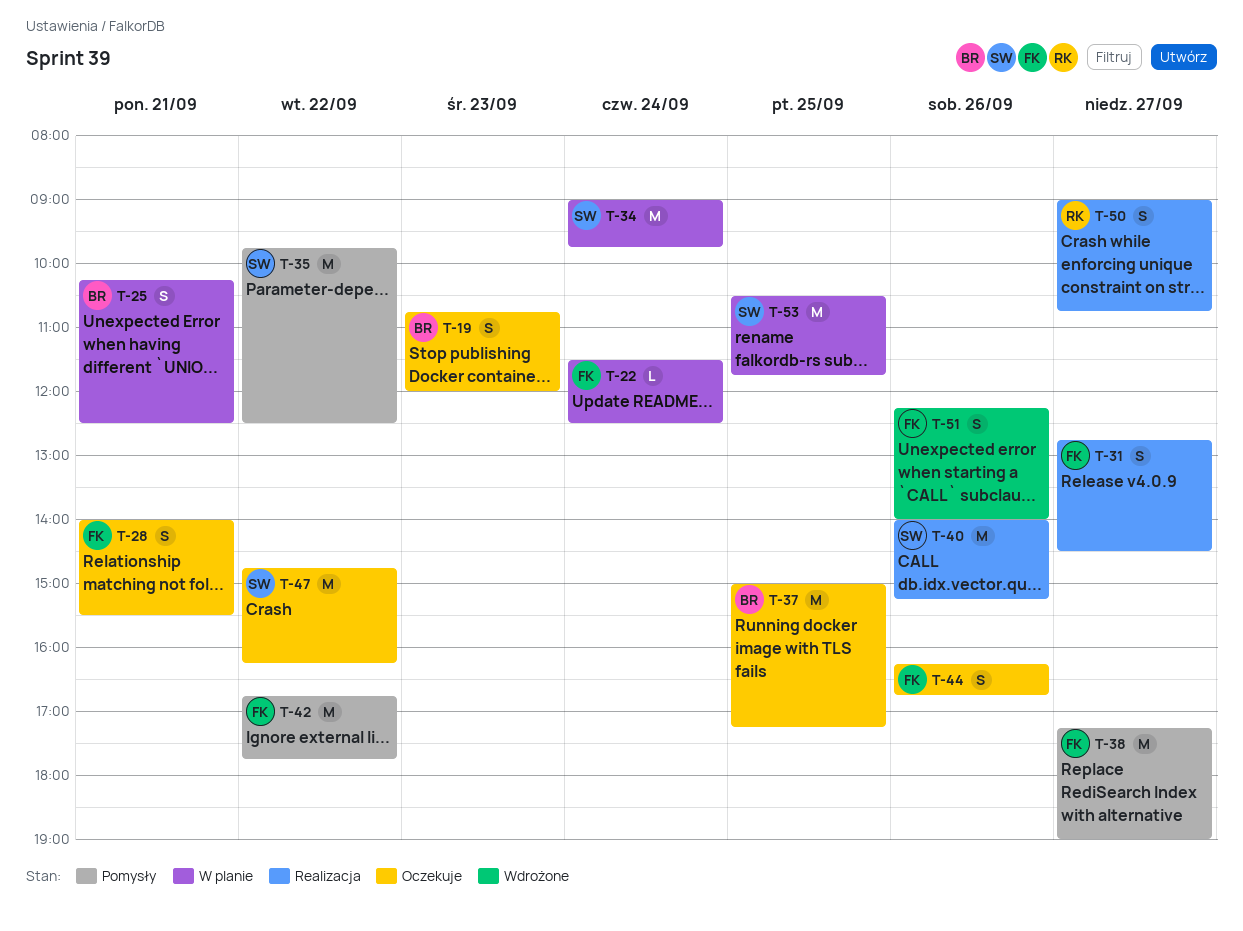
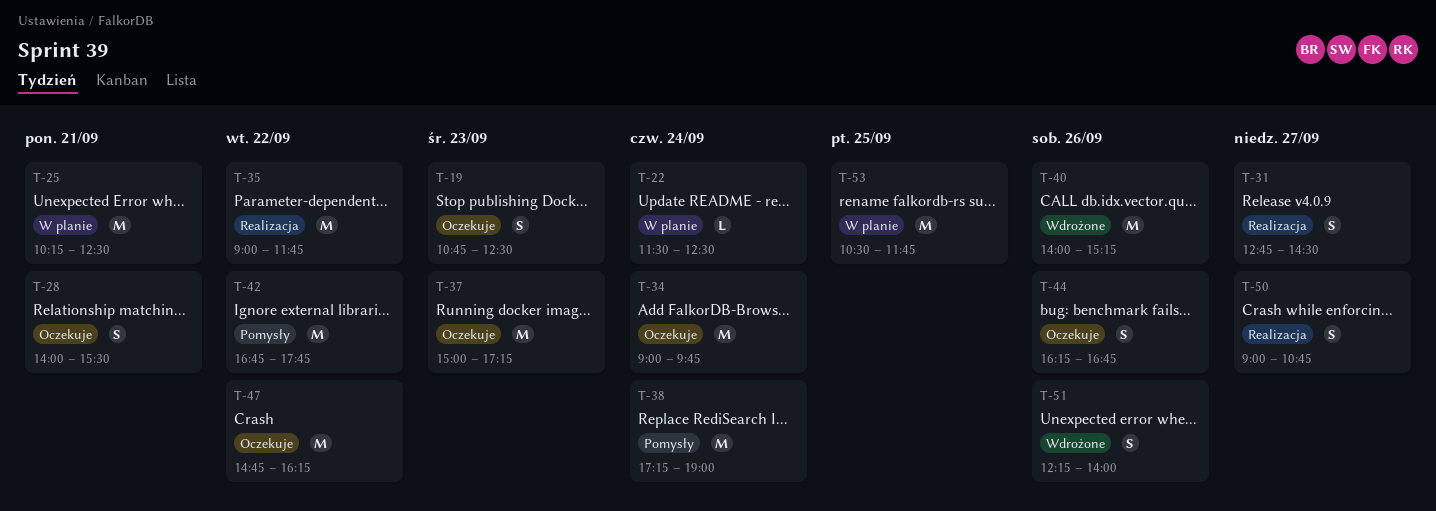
T-19, ends: 12:00 -> 12:30
T-25, estimate: S -> M
T-34, status: W planie -> Oczekuje
T-35, status: Pomysły -> Realizacja
T-35, begins: 09:45 -> 09:00
T-35, ends: 12:30 -> 11:45
T-37, day: Sep 25 -> Sep 23
T-38, day: Sep 27 -> Sep 24
T-40, status: Realizacja -> Wdrożone

